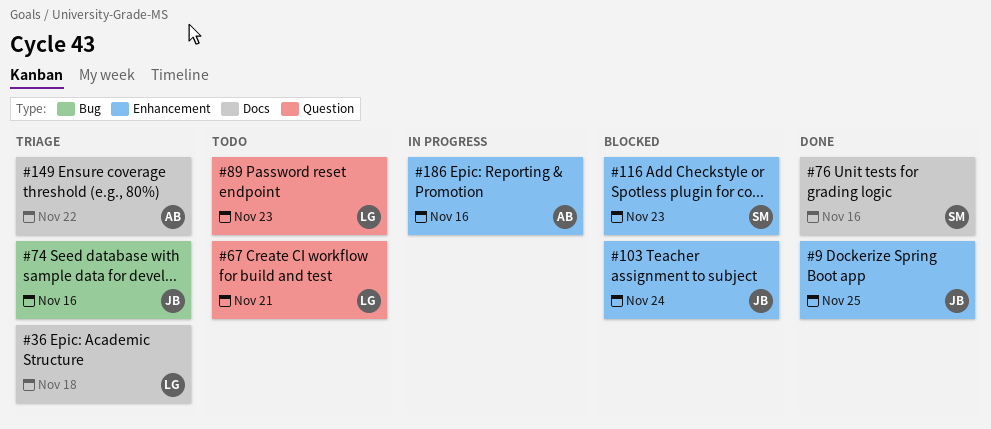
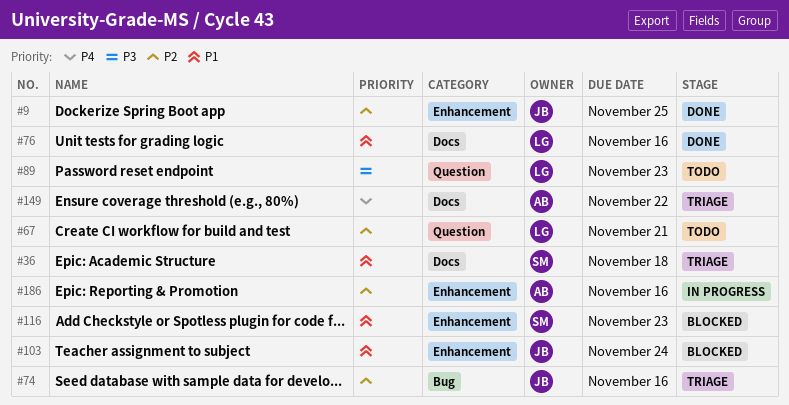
#36, owner: LG -> SM
#76, owner: SM -> LG

